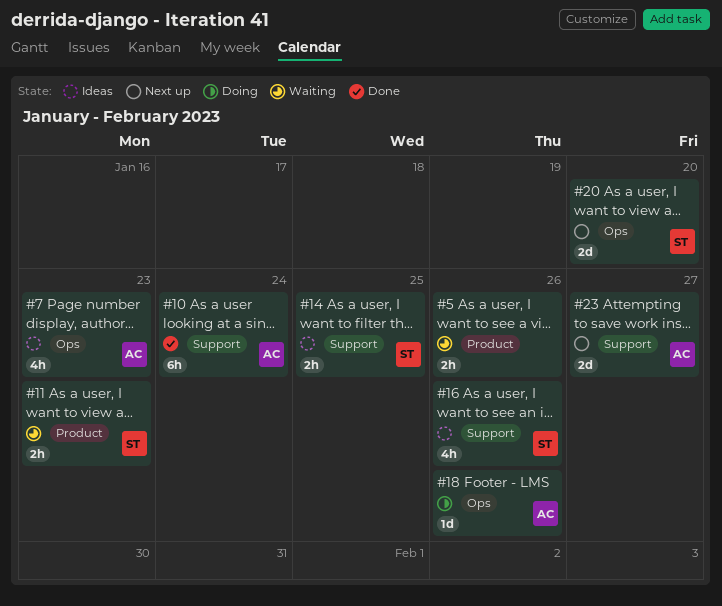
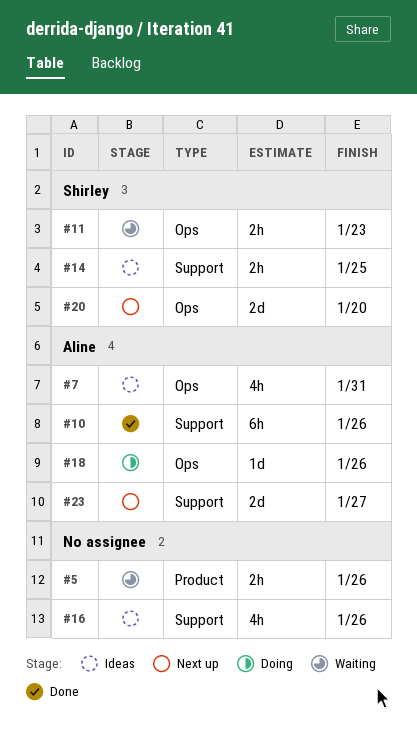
#7, due: Jan 23 -> Jan 31
#10, due: Jan 24 -> Jan 26
#11, label: Product -> Ops
#16, owner: Shirley -> none

